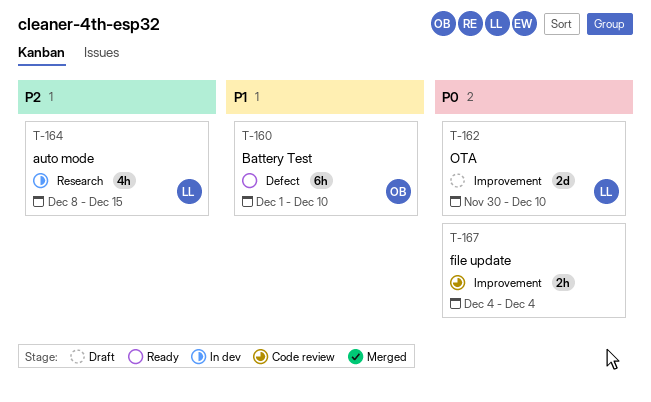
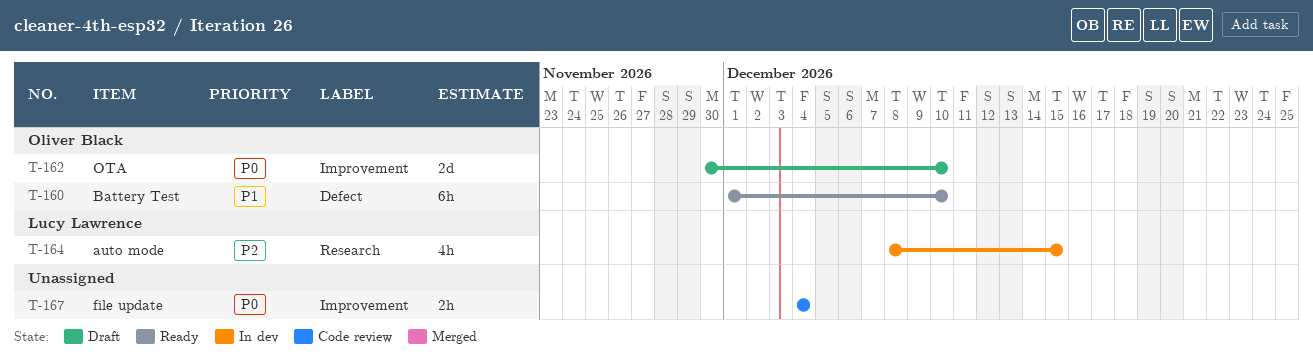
T-162, owner: Lucy Lawrence -> Oliver Black

